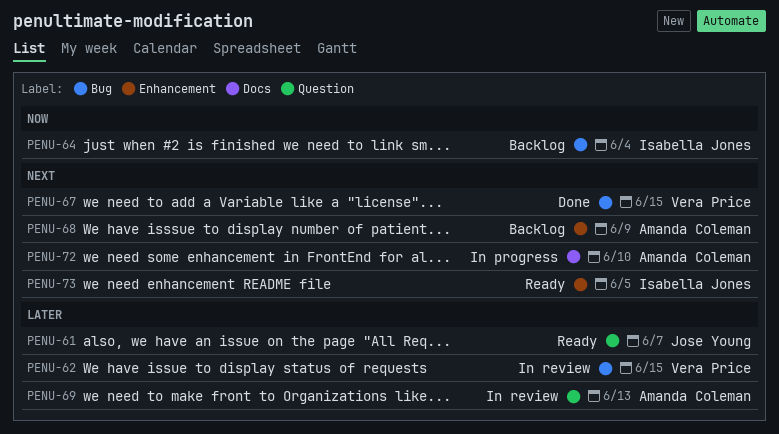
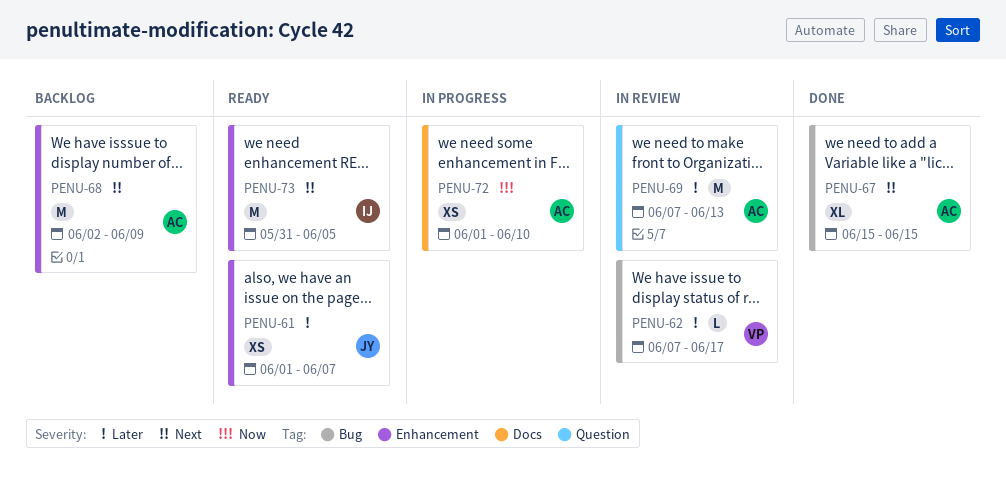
PENU-61, label: Question -> Enhancement
PENU-62, due: Jun 15 -> Jun 17
PENU-64: present -> none
PENU-67, owner: Vera Price -> Amanda Coleman
PENU-72, priority: Next -> Now

